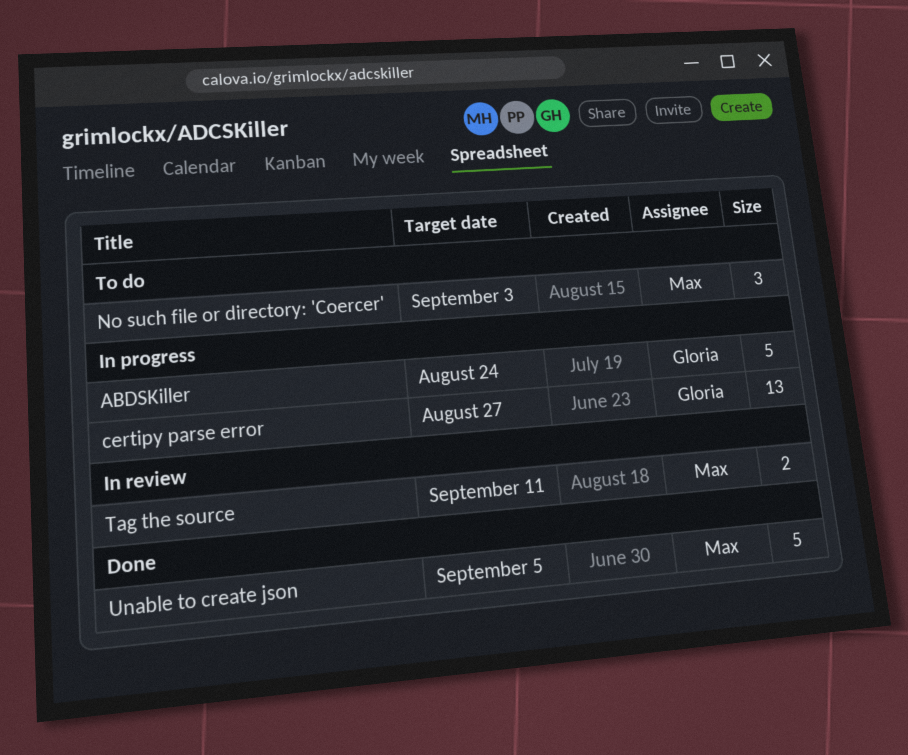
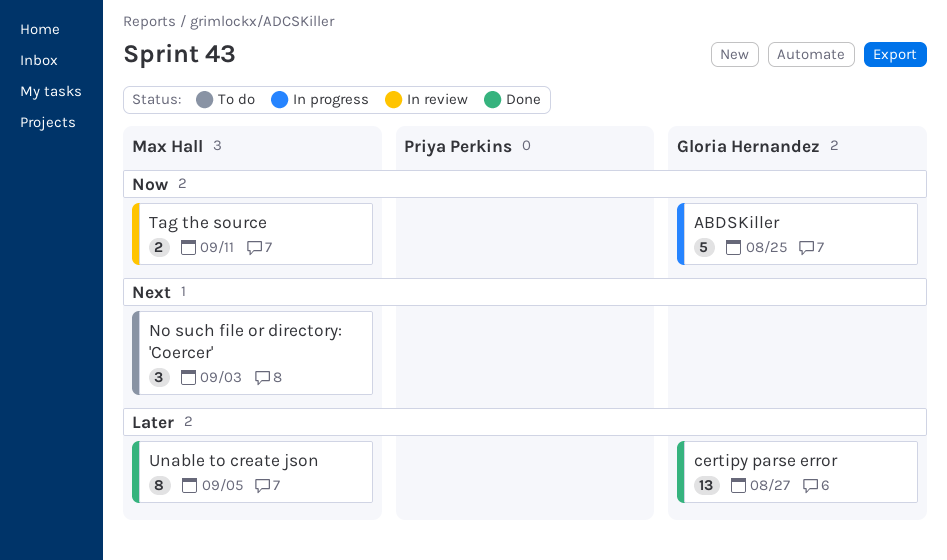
ABDSKiller, due: Aug 24 -> Aug 25
certipy parse error, status: In progress -> Done
Unable to create json, estimate: 5 -> 8

